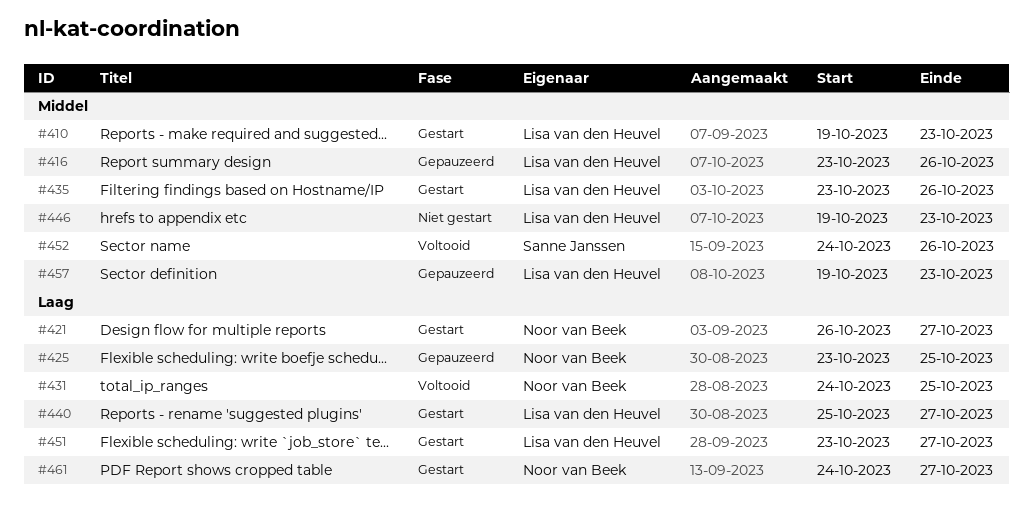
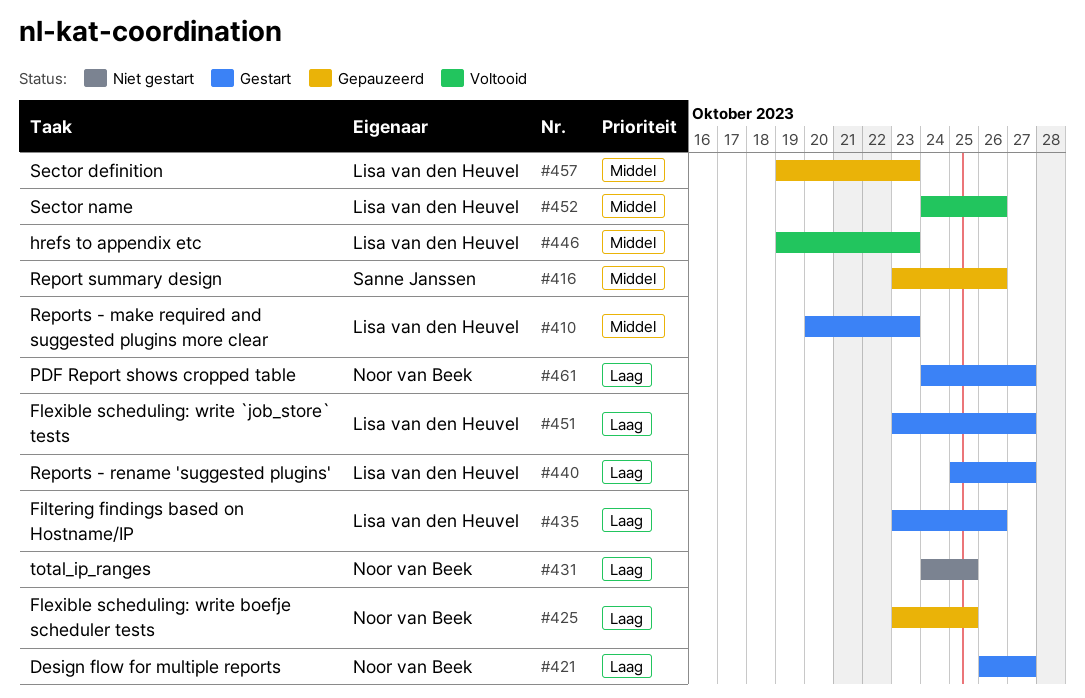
#410, start: Oct 19 -> Oct 20
#416, owner: Lisa van den Heuvel -> Sanne Janssen
#431, status: Voltooid -> Niet gestart
#435, priority: Middel -> Laag
#446, status: Niet gestart -> Voltooid
#452, owner: Sanne Janssen -> Lisa van den Heuvel

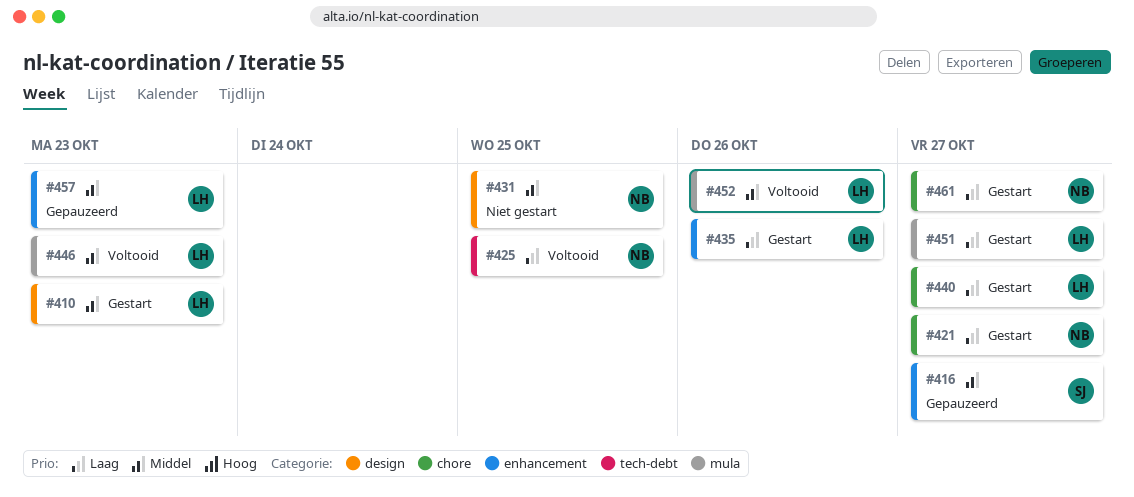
#416, due: Oct 26 -> Oct 27
#425, status: Gepauzeerd -> Voltooid
#431, priority: Laag -> Middel

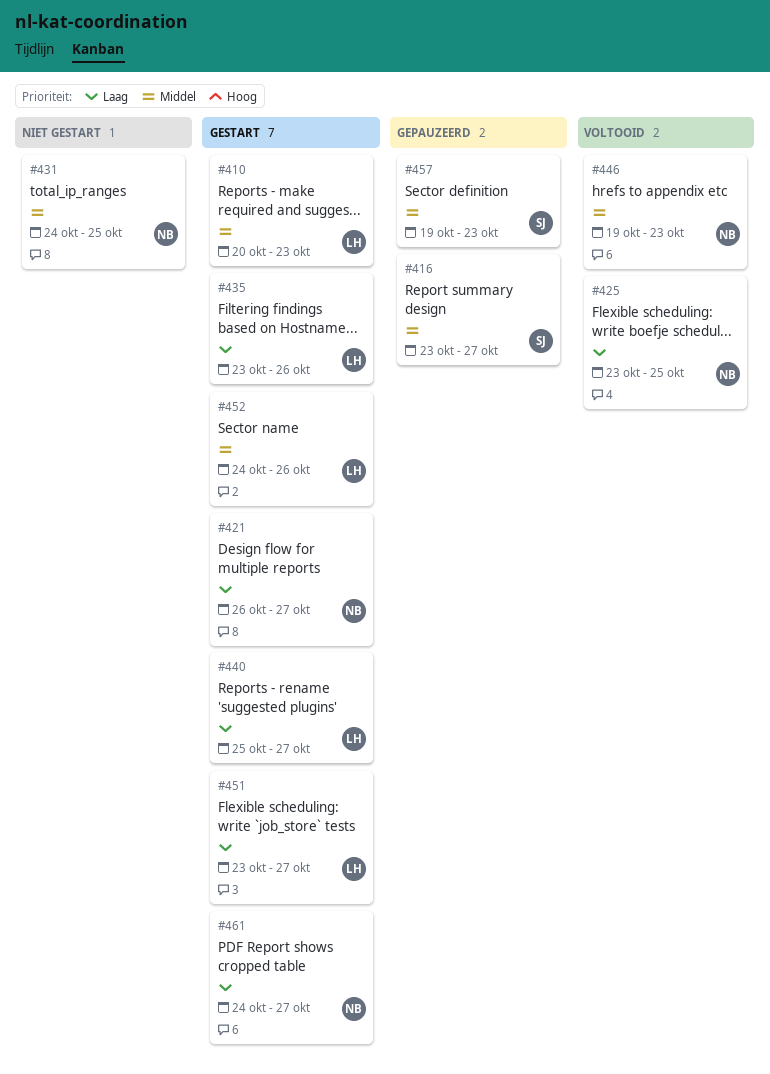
#446, owner: LH -> NB
#452, status: Voltooid -> Gestart
#457, owner: LH -> SJ

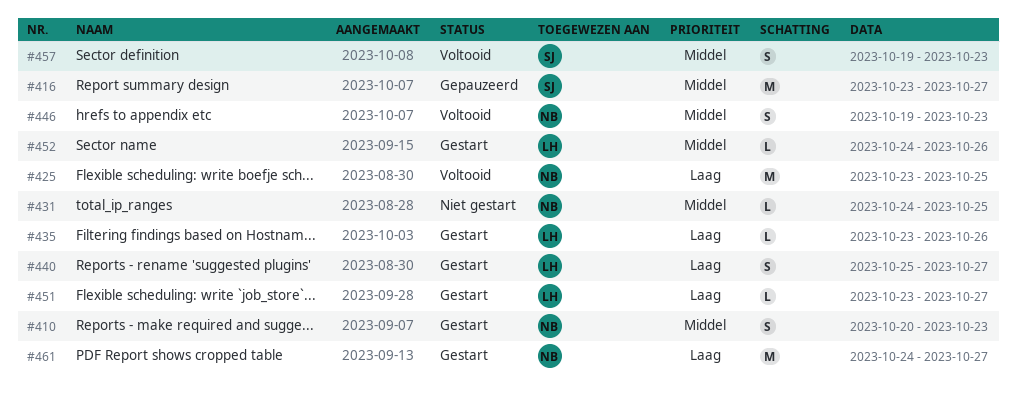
#410, owner: LH -> NB
#421: present -> none
#457, status: Gepauzeerd -> Voltooid

